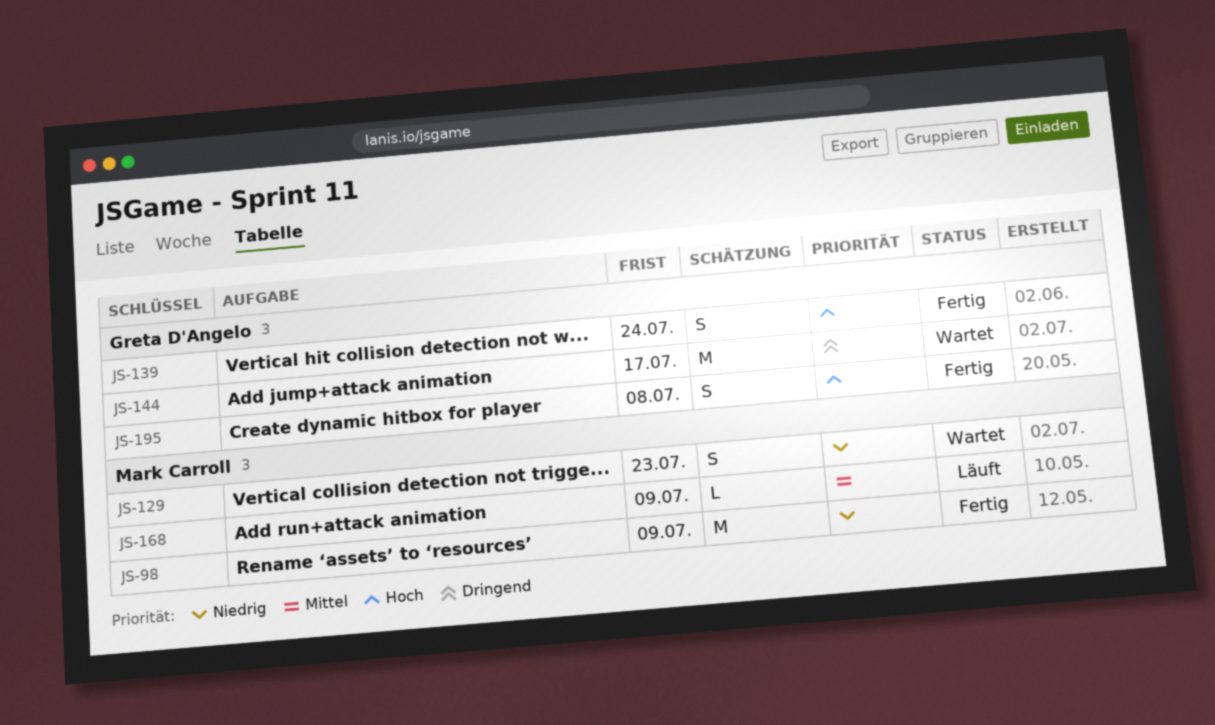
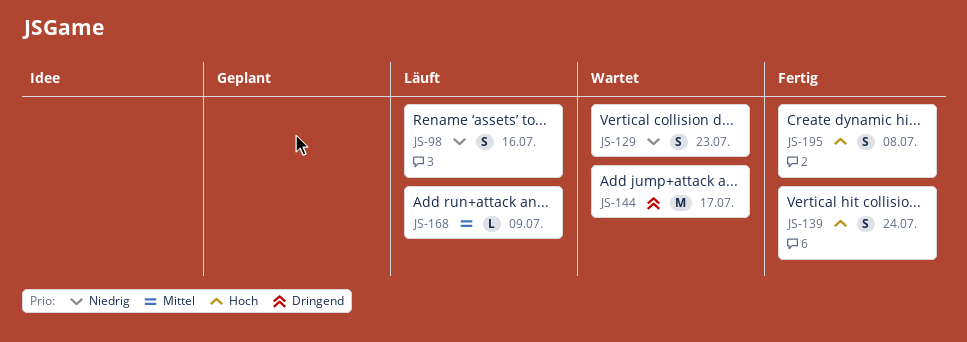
JS-98, status: Fertig -> Läuft
JS-98, estimate: M -> S
JS-98, due: Jul 9 -> Jul 16

